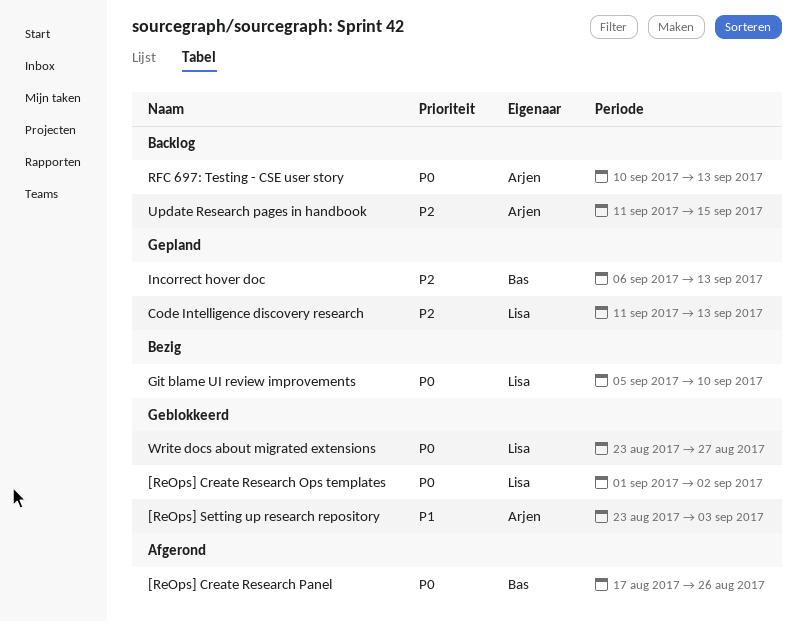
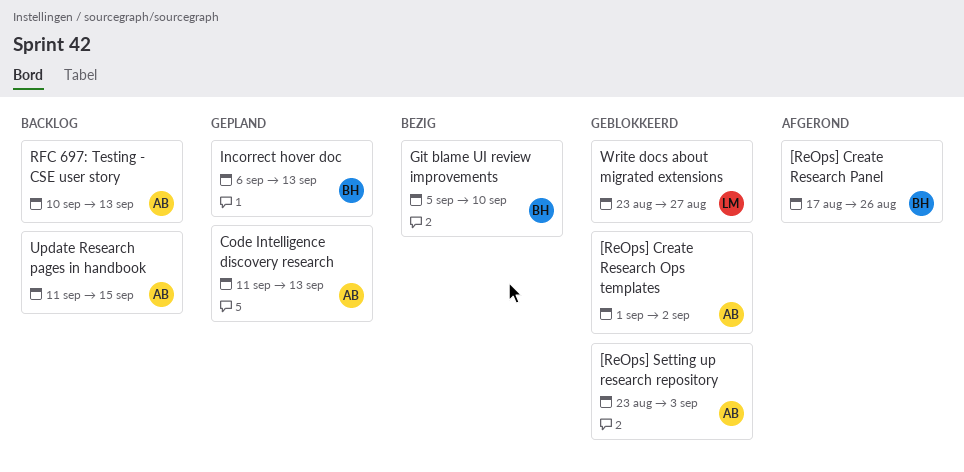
[ReOps] Create Research Ops templates, owner: Lisa -> Arjen
Code Intelligence discovery research, owner: Lisa -> Arjen
Git blame UI review improvements, owner: Lisa -> Bas

